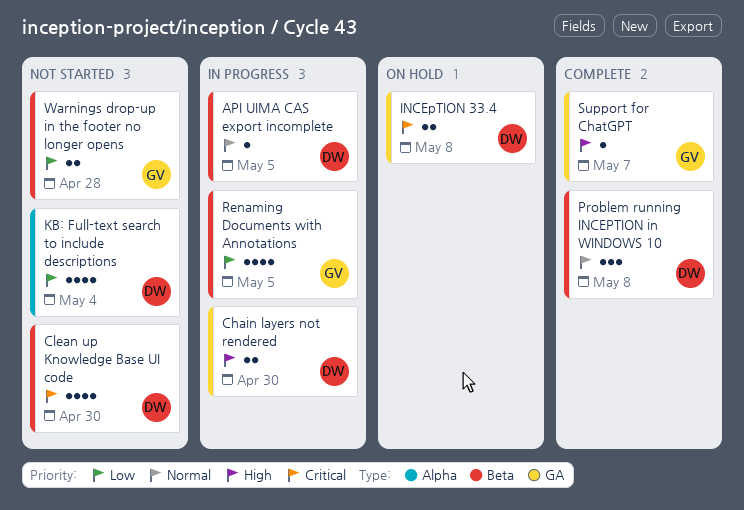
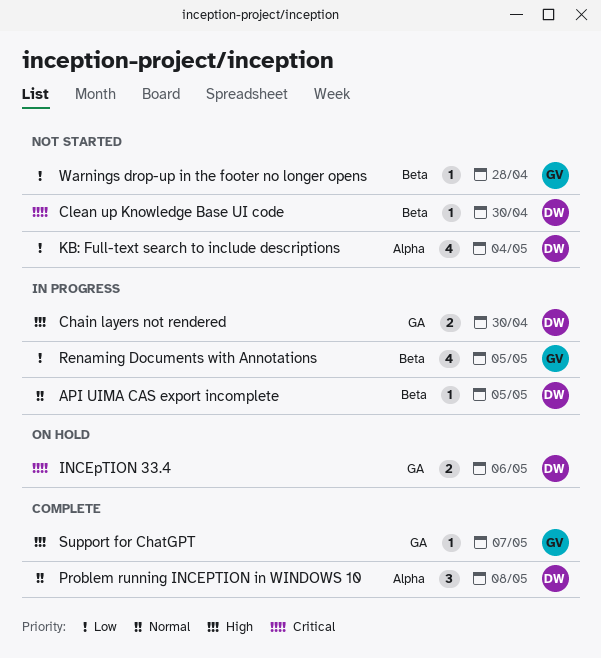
Clean up Knowledge Base UI code, estimate: 4 -> 1
INCEpTION 33.4, due: May 8 -> May 6
Problem running INCEPTION in WINDOWS 10, label: Beta -> Alpha
Warnings drop-up in the footer no longer opens, estimate: 2 -> 1

